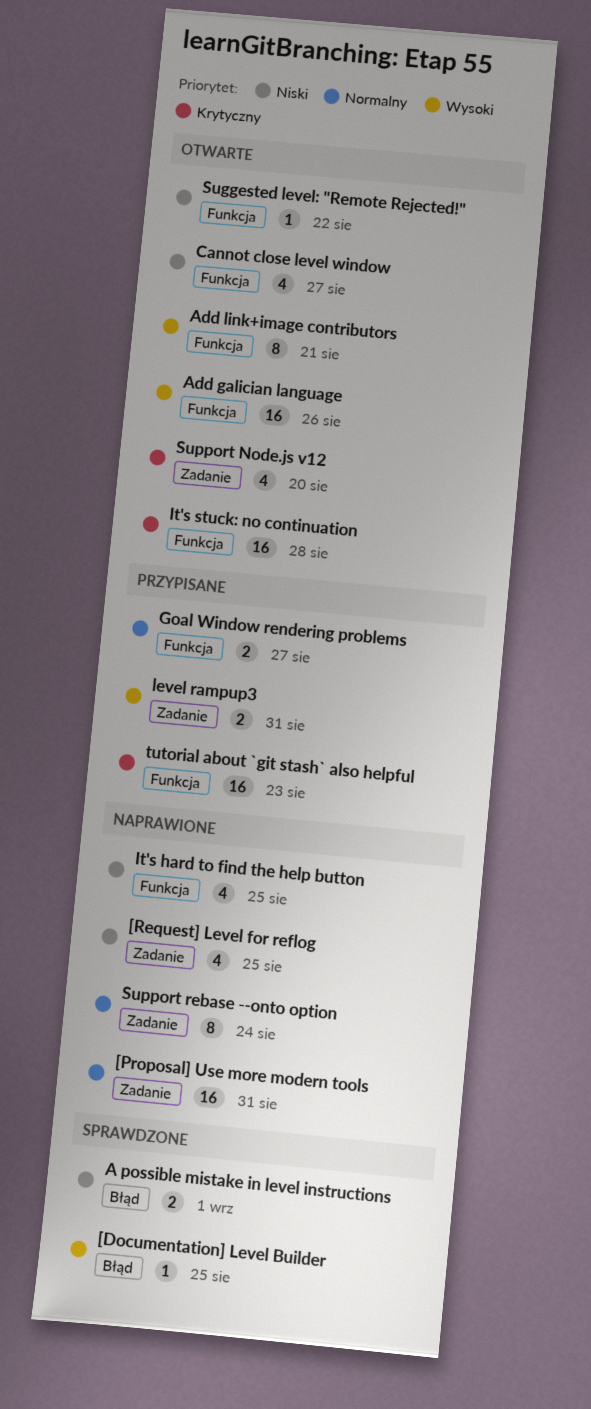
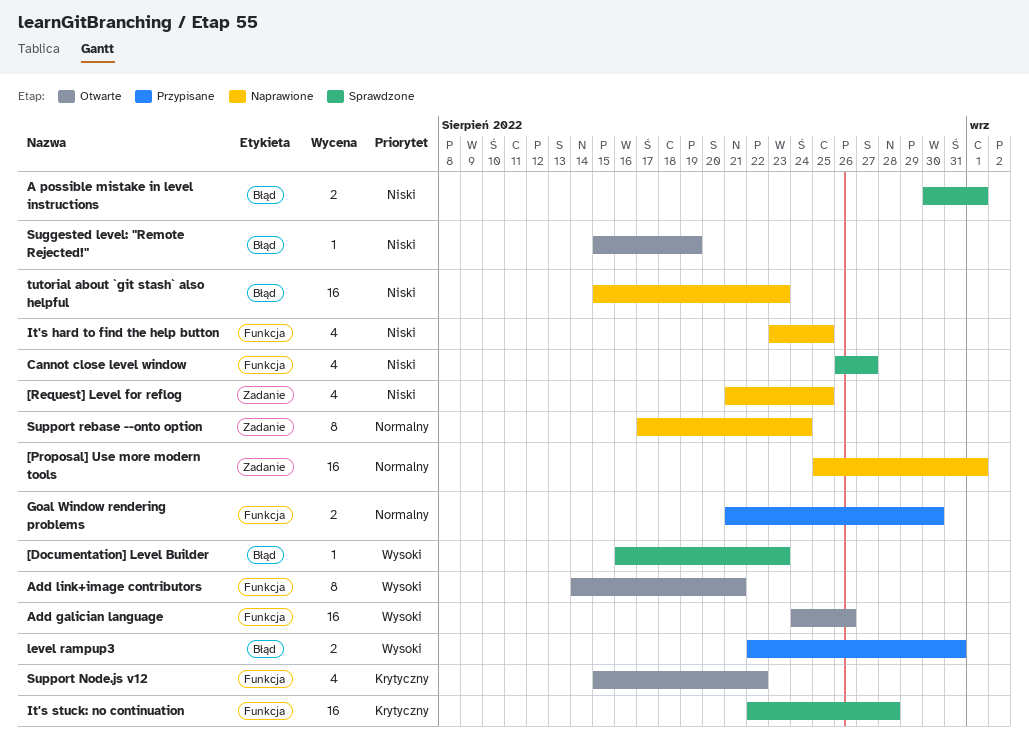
[Documentation] Level Builder, due: Aug 25 -> Aug 23
[Proposal] Use more modern tools, due: Aug 31 -> Sep 1
Cannot close level window, status: Otwarte -> Sprawdzone
Goal Window rendering problems, due: Aug 27 -> Aug 30
It's stuck: no continuation, status: Otwarte -> Sprawdzone
level rampup3, label: Zadanie -> Błąd
Suggested level: "Remote Rejected!", label: Funkcja -> Błąd
Suggested level: "Remote Rejected!", due: Aug 22 -> Aug 19
Support Node.js v12, label: Zadanie -> Funkcja
Support Node.js v12, due: Aug 20 -> Aug 22
tutorial about `git stash` also helpful, status: Przypisane -> Naprawione
tutorial about `git stash` also helpful, priority: Krytyczny -> Niski
tutorial about `git stash` also helpful, label: Funkcja -> Błąd

